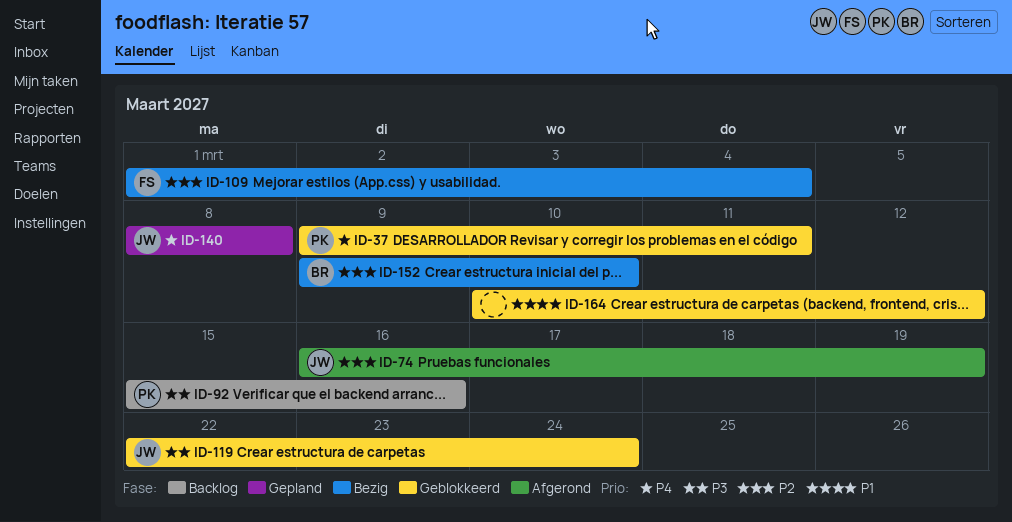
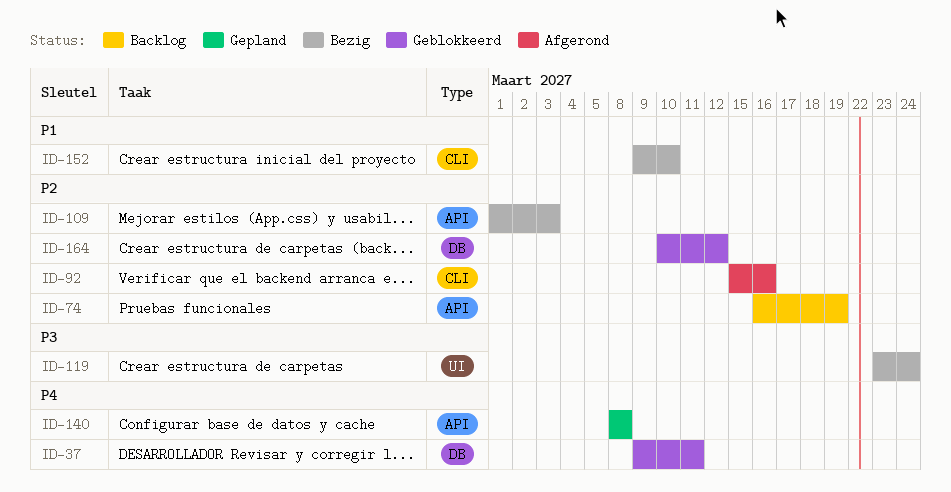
ID-74, status: Afgerond -> Backlog
ID-92, status: Backlog -> Afgerond
ID-92, priority: P3 -> P2
ID-109, due: Mar 4 -> Mar 3
ID-119, status: Geblokkeerd -> Bezig
ID-119, start: Mar 22 -> Mar 23
ID-152, priority: P2 -> P1
ID-164, priority: P1 -> P2

